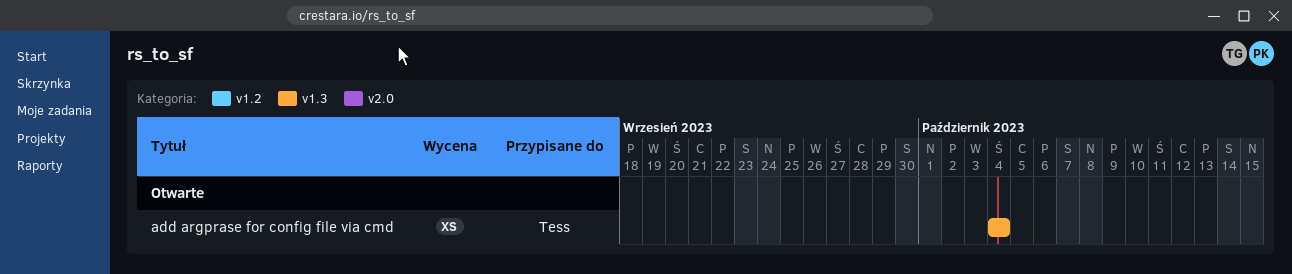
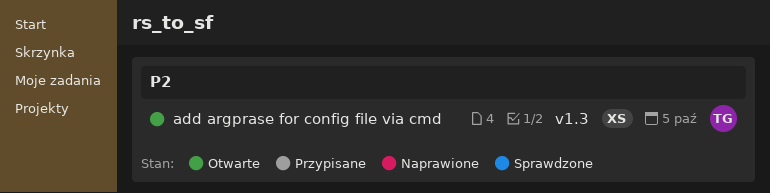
add argprase for config file via cmd, due: Oct 4 -> Oct 5

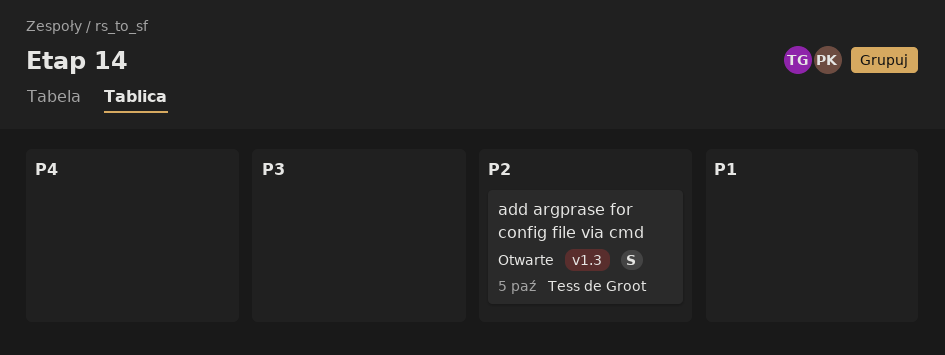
add argprase for config file via cmd, estimate: XS -> S

